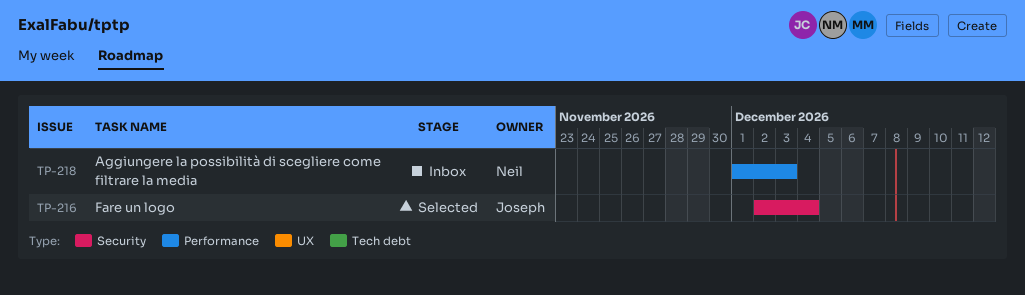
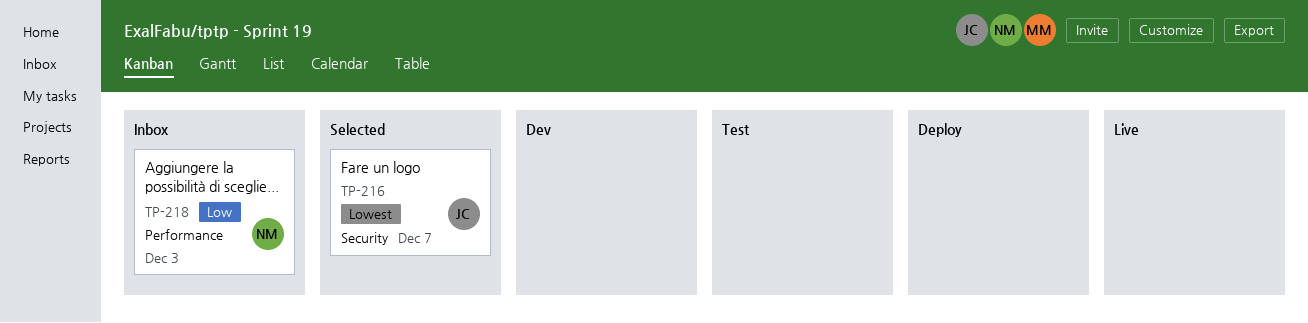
TP-216, due: Dec 4 -> Dec 7

